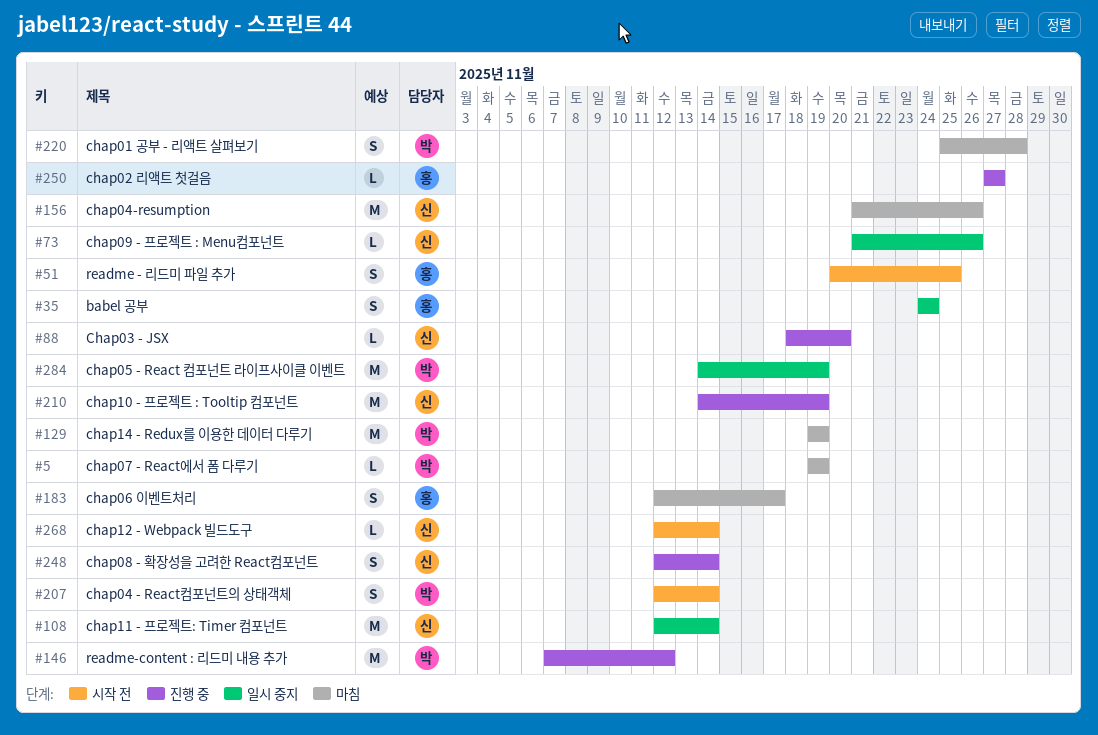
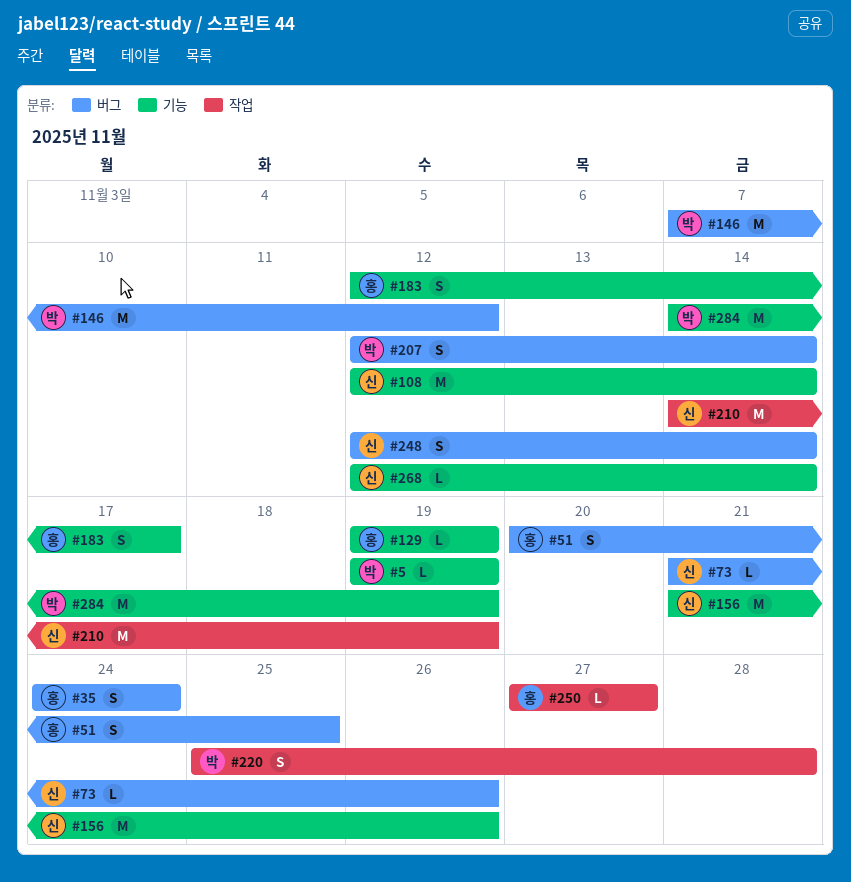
#88: present -> none
#129, owner: 박 -> 홍
#129, estimate: M -> L

